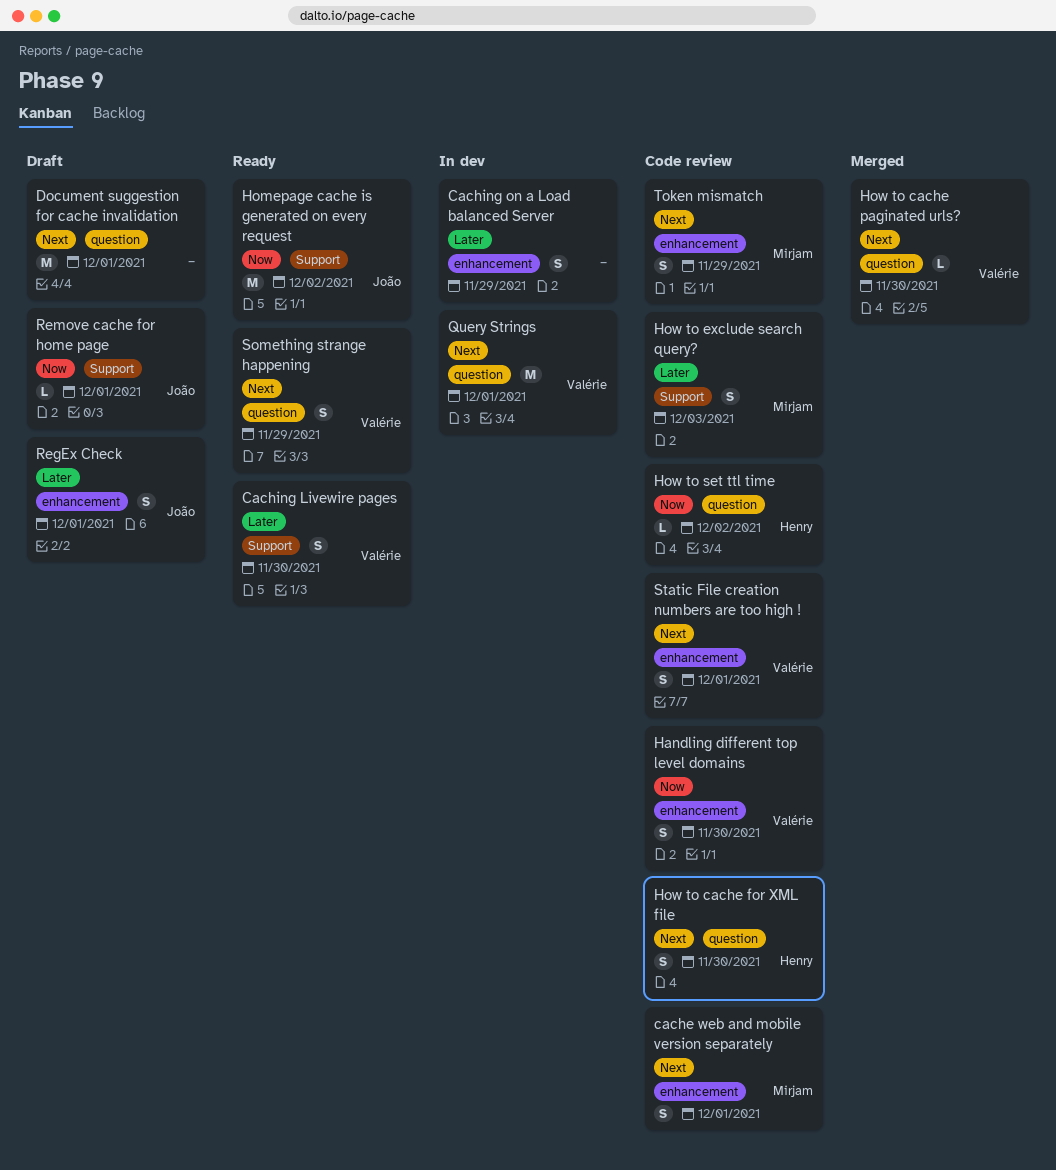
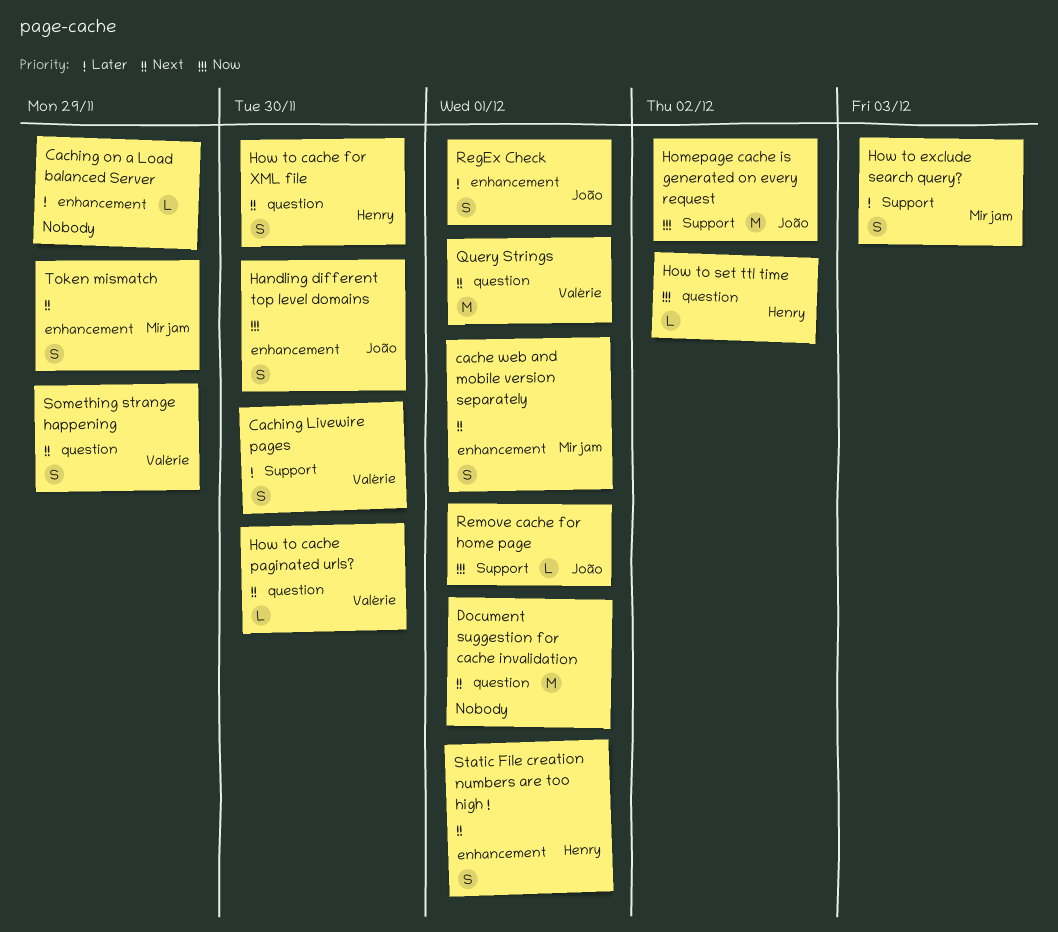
Caching on a Load balanced Server, estimate: S -> L
Handling different top level domains, owner: Valérie -> João
Static File creation numbers are too high !, owner: Valérie -> Henry

